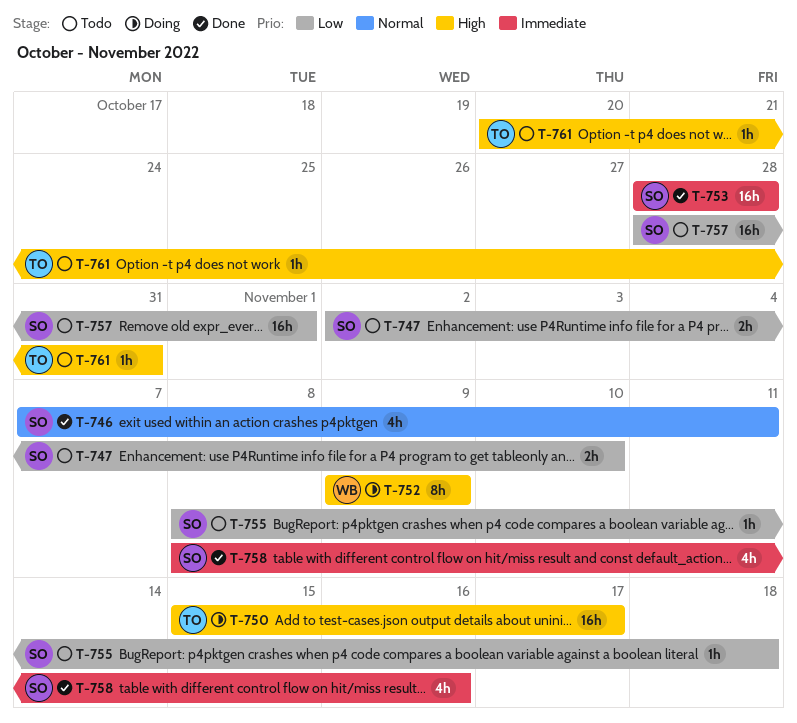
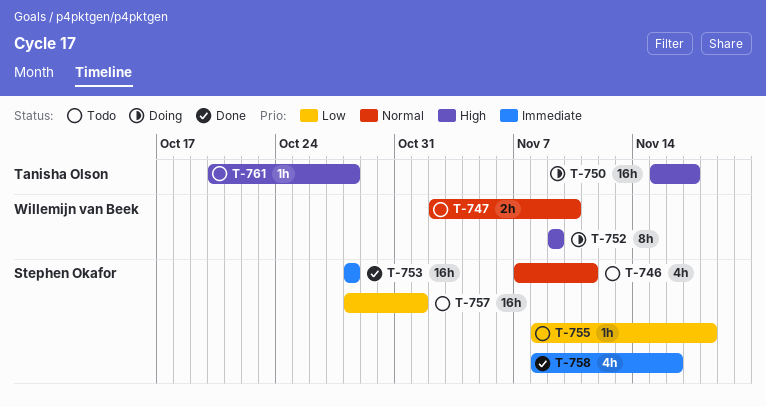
T-746, status: Done -> Todo
T-747, owner: Stephen Okafor -> Willemijn van Beek
T-747, priority: Low -> Normal
T-761, due: Oct 31 -> Oct 28

